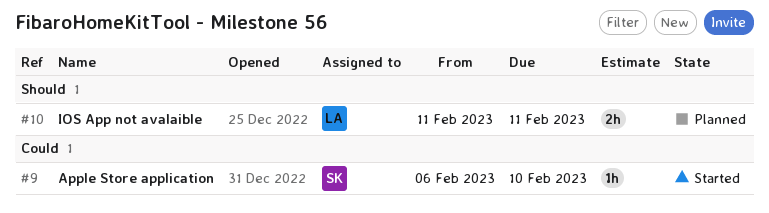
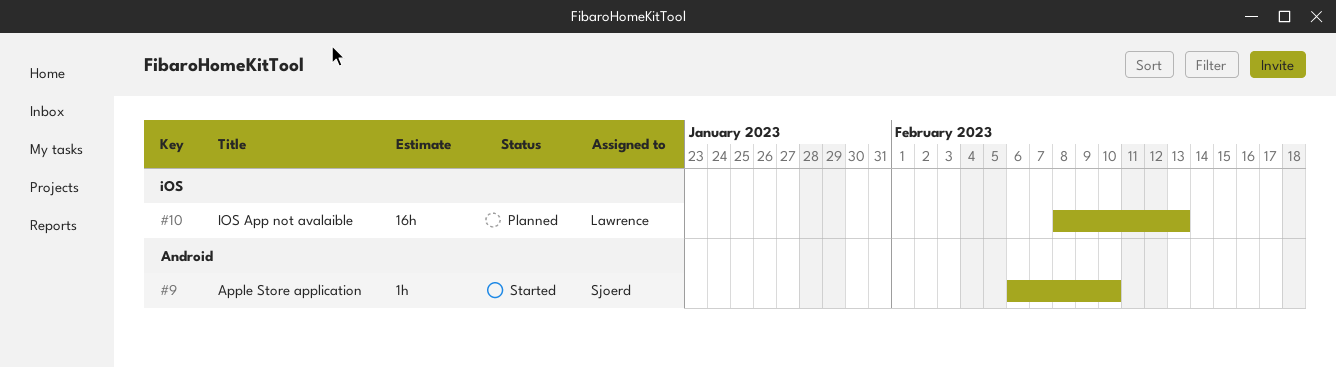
#10, estimate: 2h -> 16h
#10, start: Feb 11 -> Feb 8
#10, due: Feb 11 -> Feb 13

